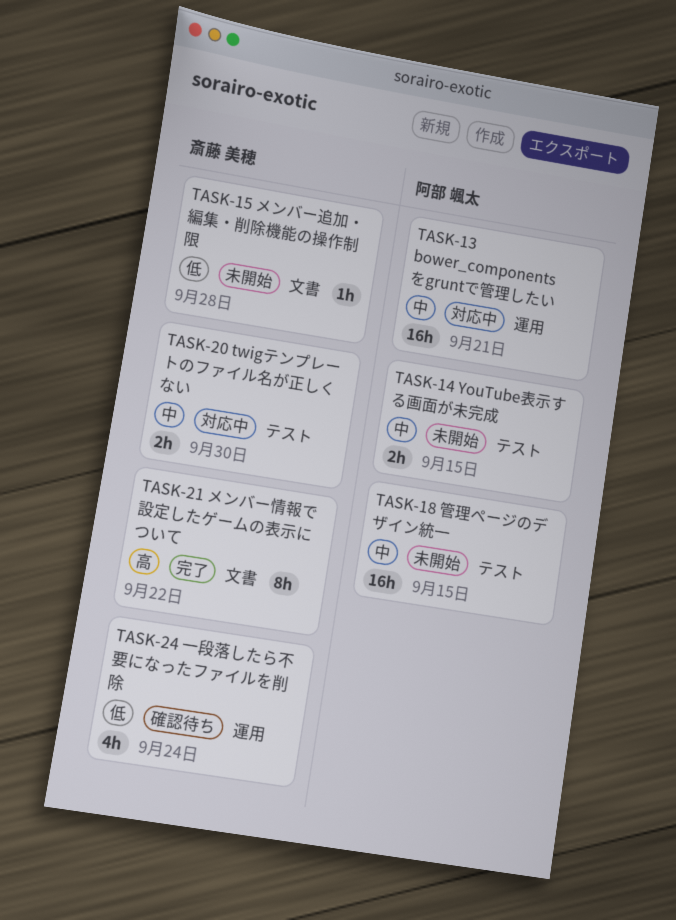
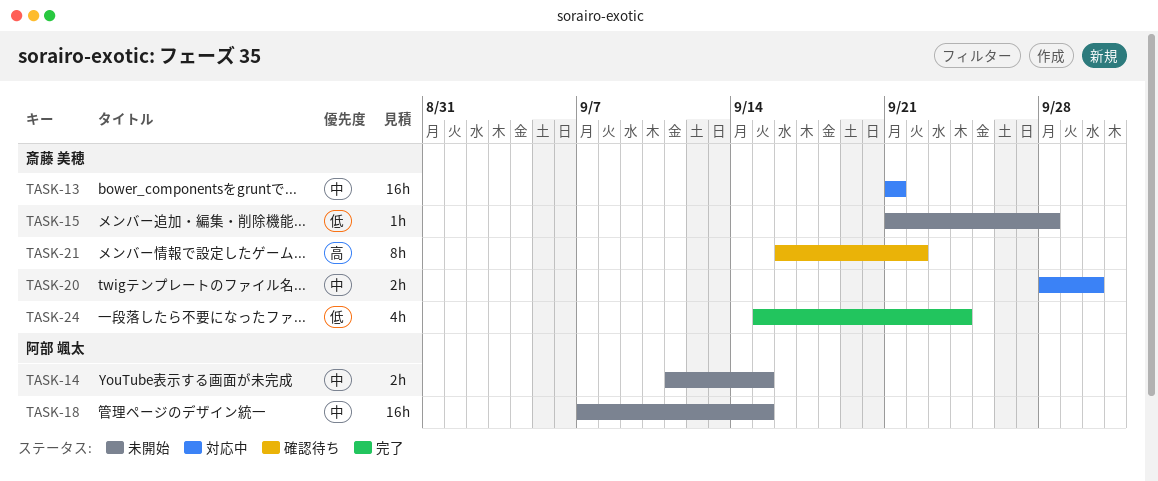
TASK-13, owner: 阿部 颯太 -> 斎藤 美穂
TASK-21, status: 完了 -> 確認待ち
TASK-24, status: 確認待ち -> 完了

